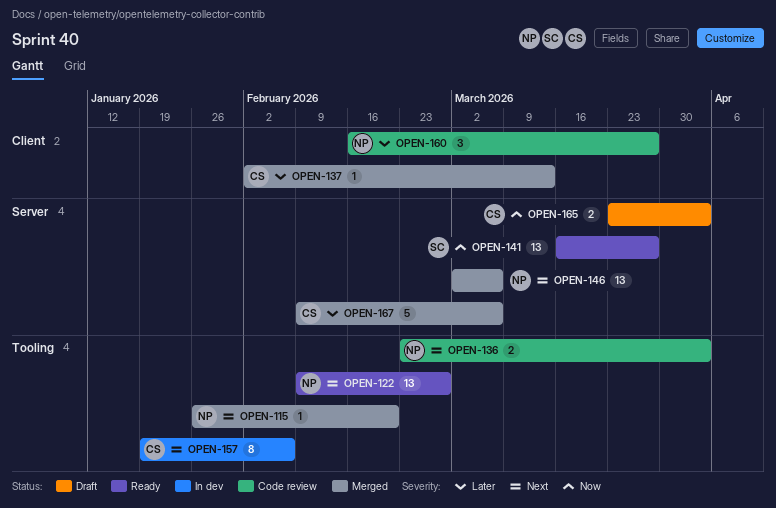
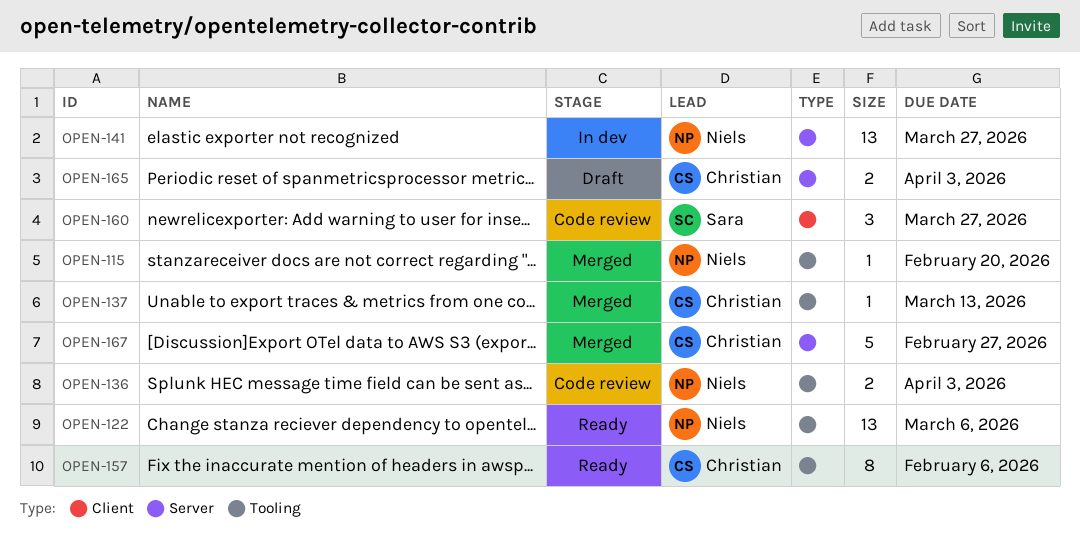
OPEN-122, due: Feb 27 -> Mar 6
OPEN-137, label: Client -> Tooling
OPEN-141, status: Ready -> In dev
OPEN-141, owner: Sara -> Niels
OPEN-146: present -> none
OPEN-157, status: In dev -> Ready
OPEN-160, owner: Niels -> Sara
OPEN-167, due: Mar 6 -> Feb 27

